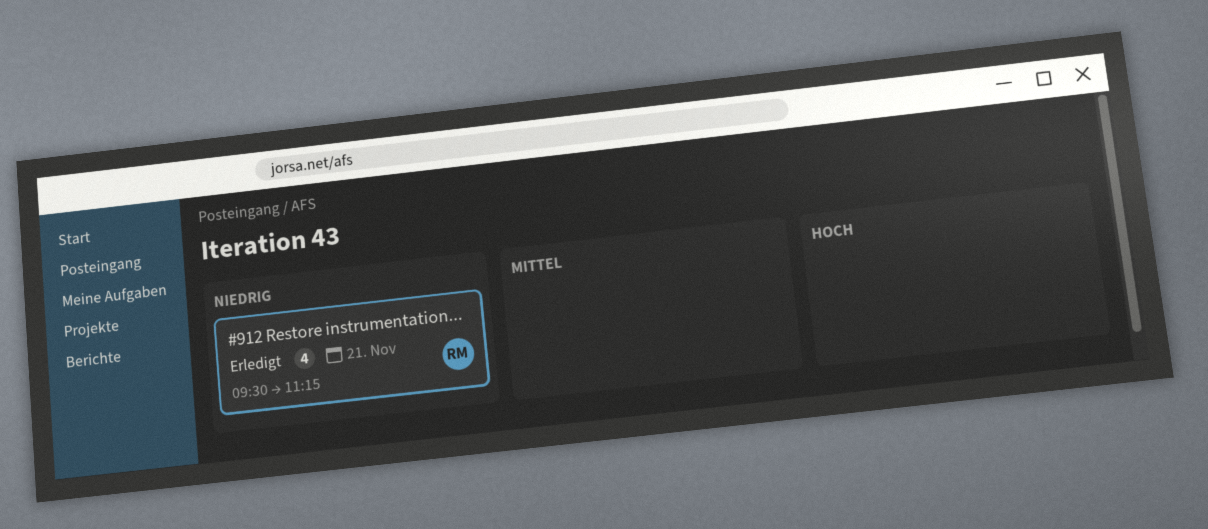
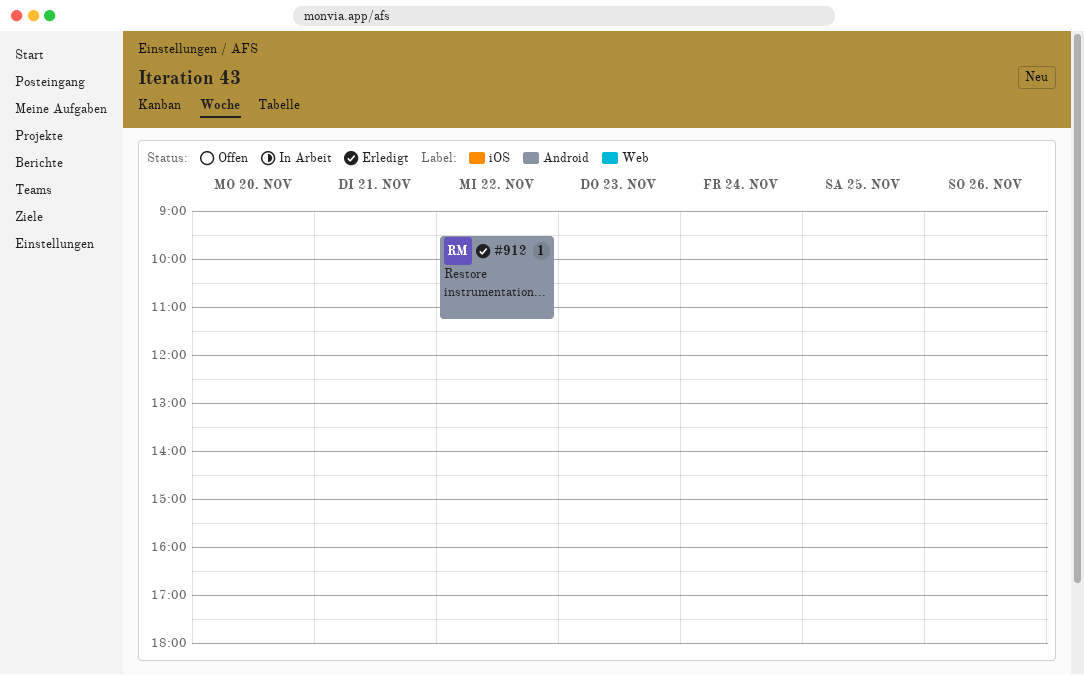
#912, estimate: 4 -> 1
#912, day: Nov 21 -> Nov 22

